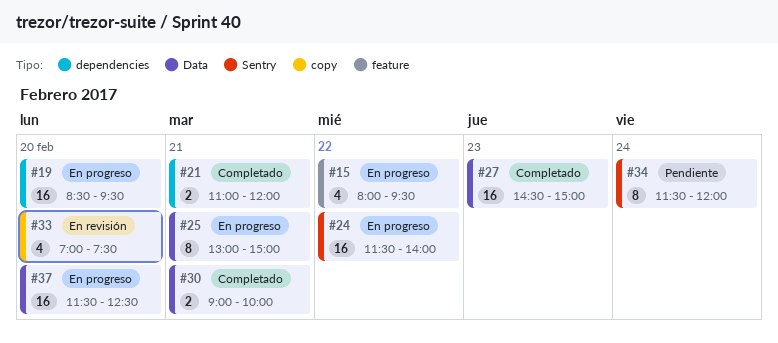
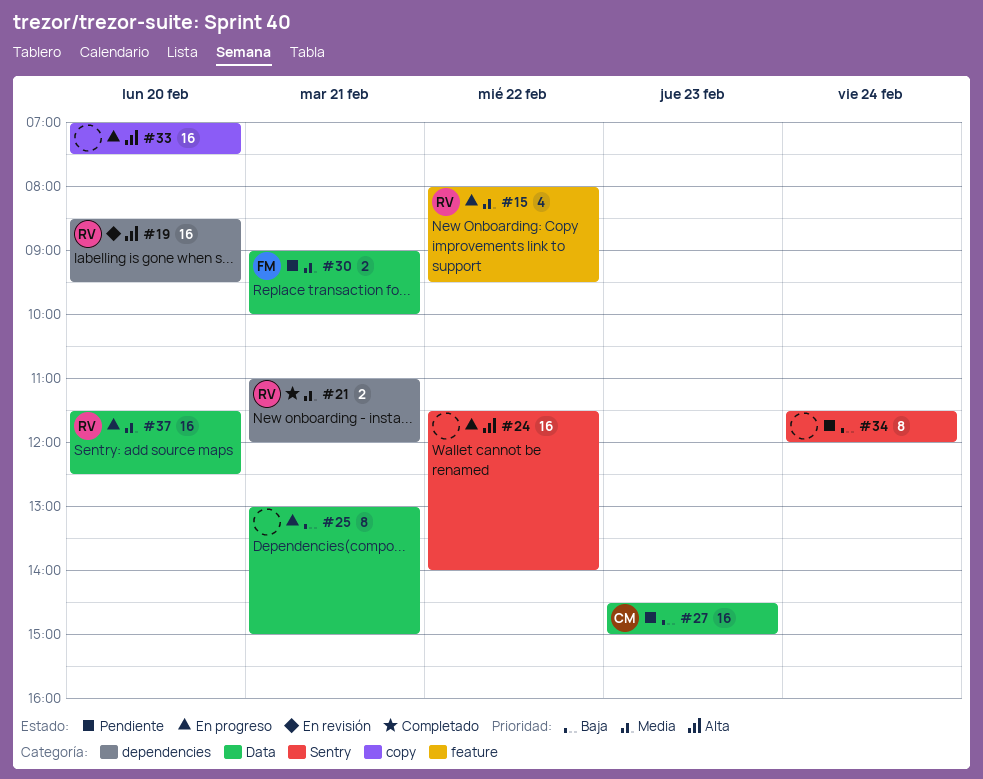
#19, status: En progreso -> En revisión
#27, status: Completado -> Pendiente
#30, status: Completado -> Pendiente
#33, status: En revisión -> En progreso
#33, estimate: 4 -> 16

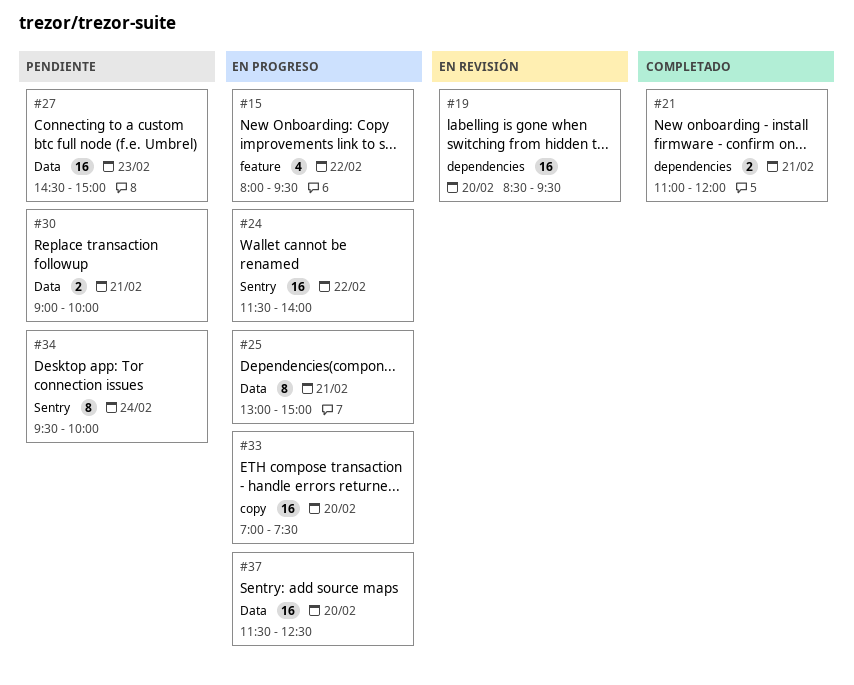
#34, begins: 11:30 -> 09:30
#34, ends: 12:00 -> 10:00

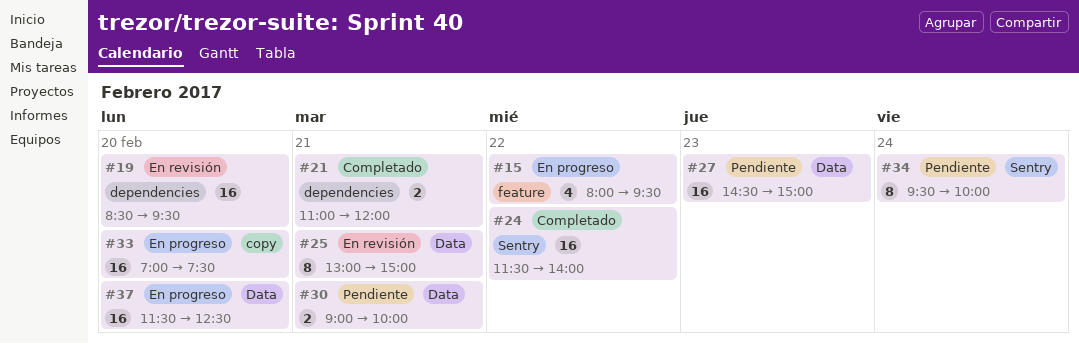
#24, status: En progreso -> Completado
#25, status: En progreso -> En revisión

